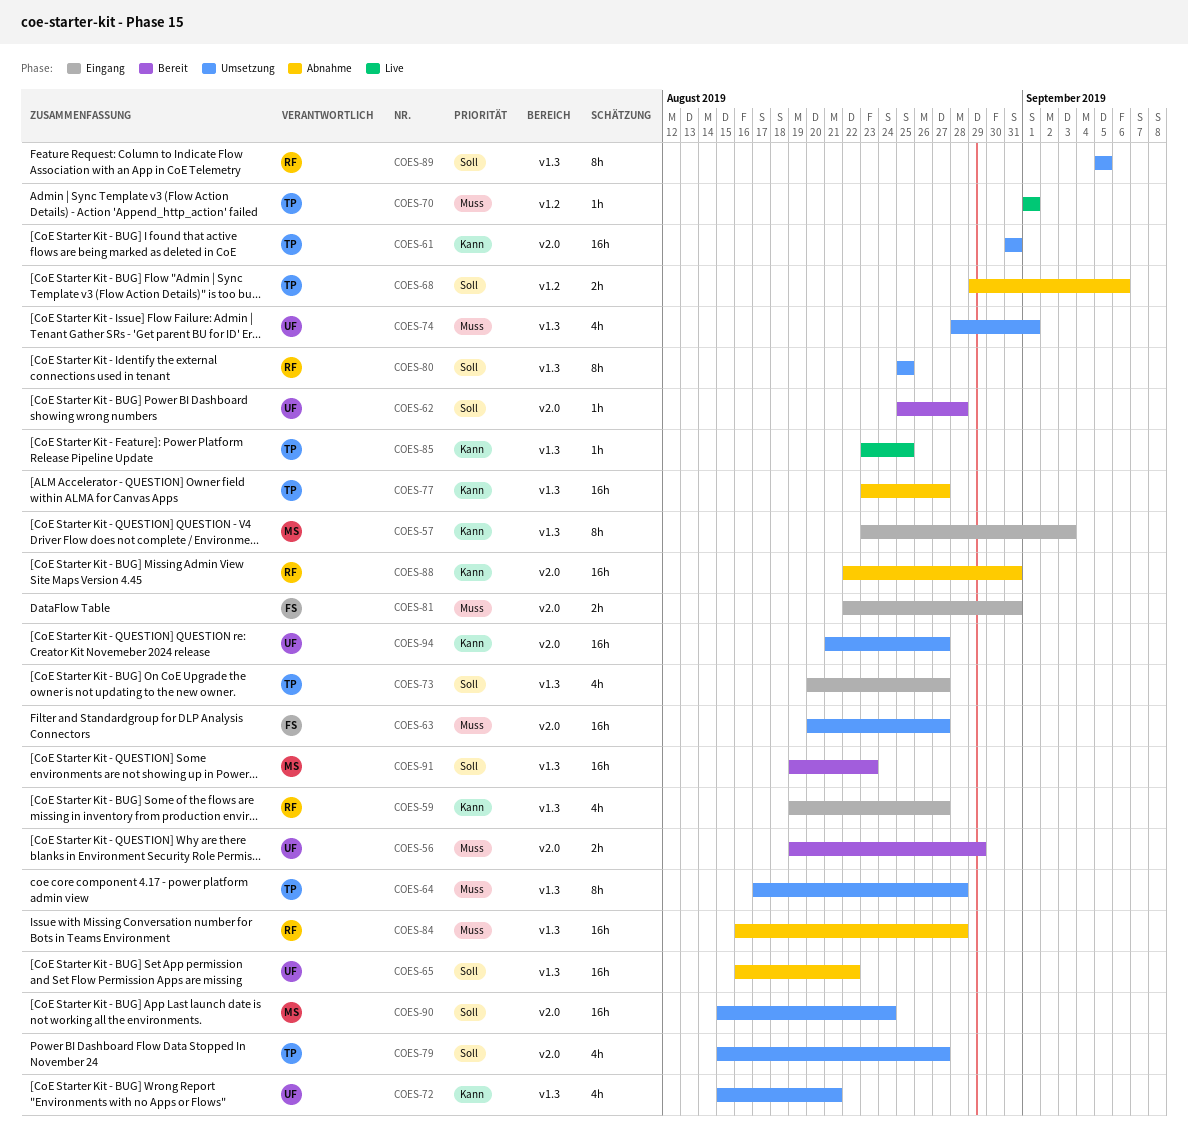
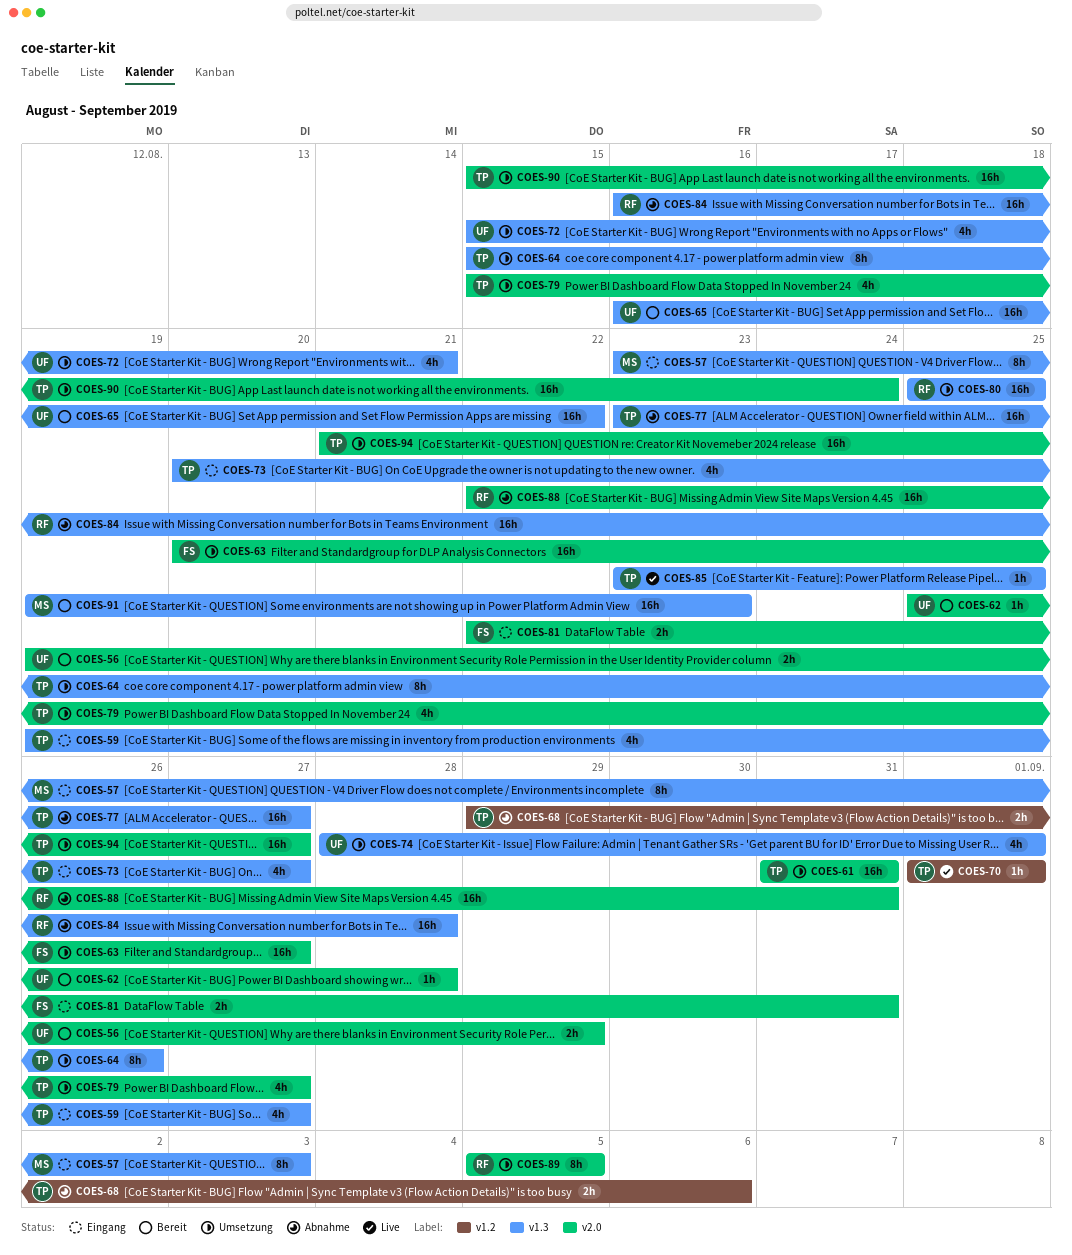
COES-59, owner: RF -> TP
COES-64, start: Aug 17 -> Aug 15
COES-64, due: Aug 28 -> Aug 26
COES-65, status: Abnahme -> Bereit
COES-80, estimate: 8h -> 16h
COES-89, label: v1.3 -> v2.0
COES-90, owner: MS -> TP
COES-94, owner: UF -> TP

